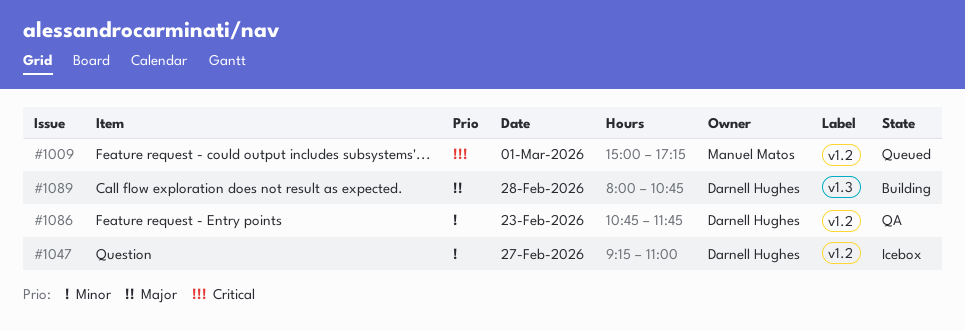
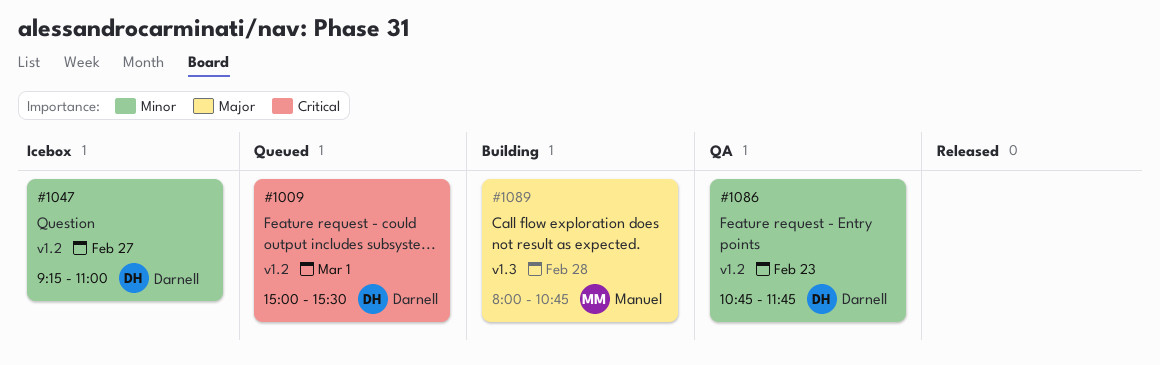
#1009, owner: Manuel Matos -> Darnell Hughes
#1009, ends: 17:15 -> 15:30
#1089, owner: Darnell Hughes -> Manuel Matos

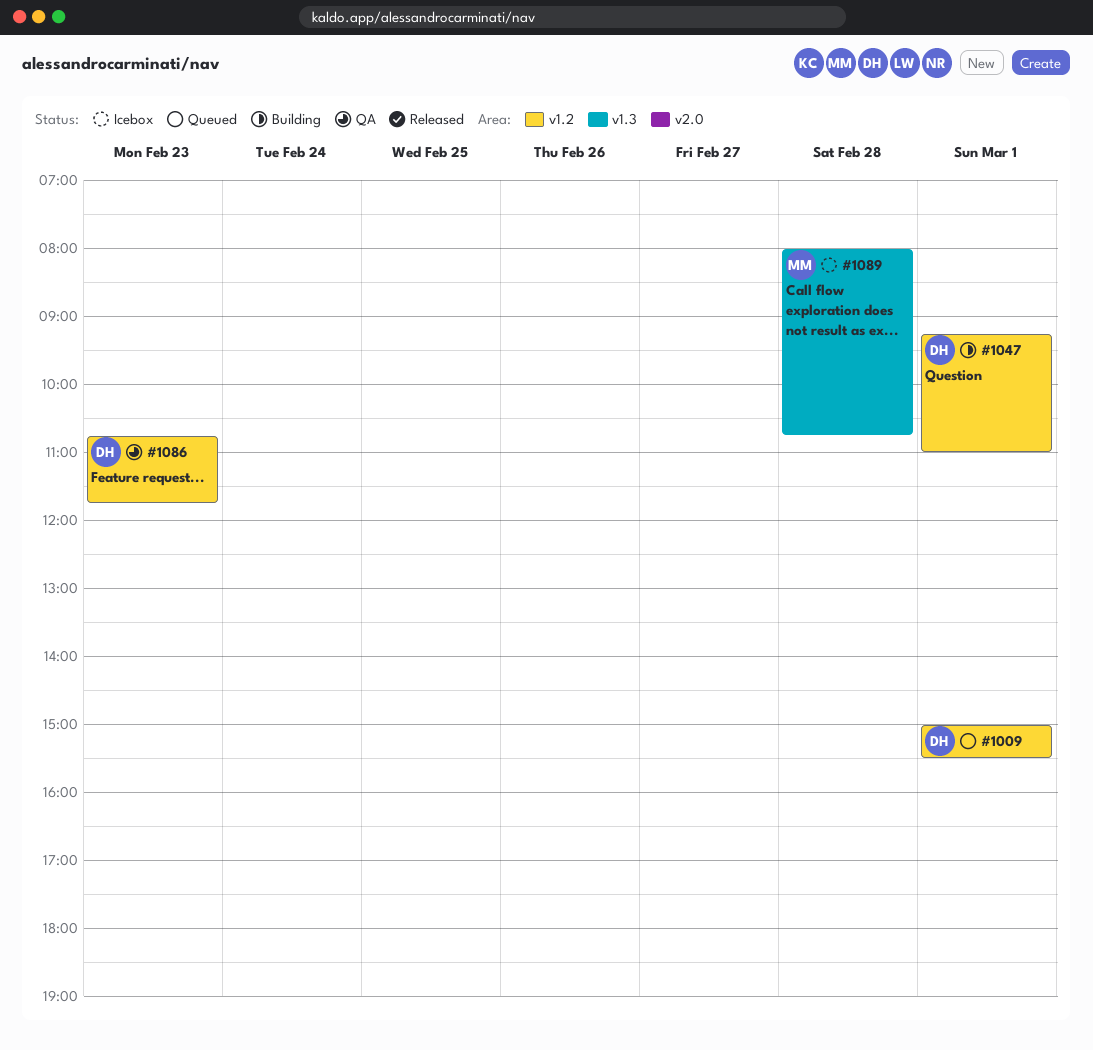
#1047, status: Icebox -> Building
#1047, day: Feb 27 -> Mar 1
#1089, status: Building -> Icebox

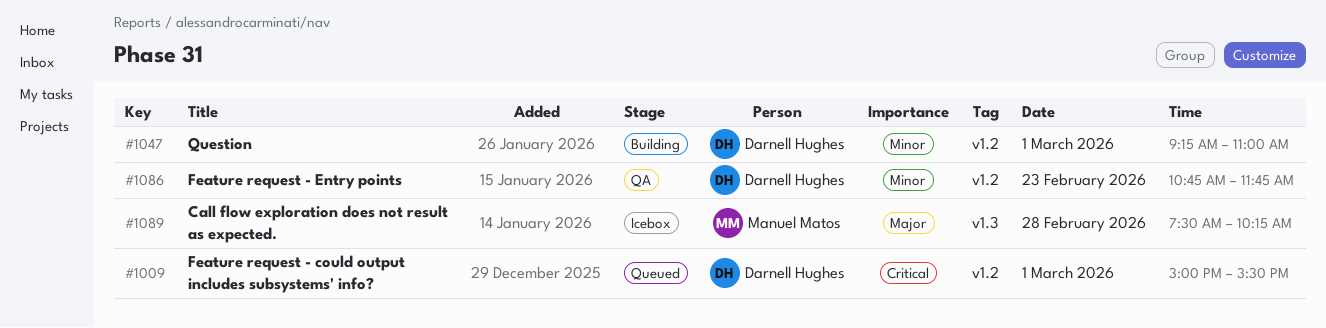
#1089, begins: 08:00 -> 07:30
#1089, ends: 10:45 -> 10:15

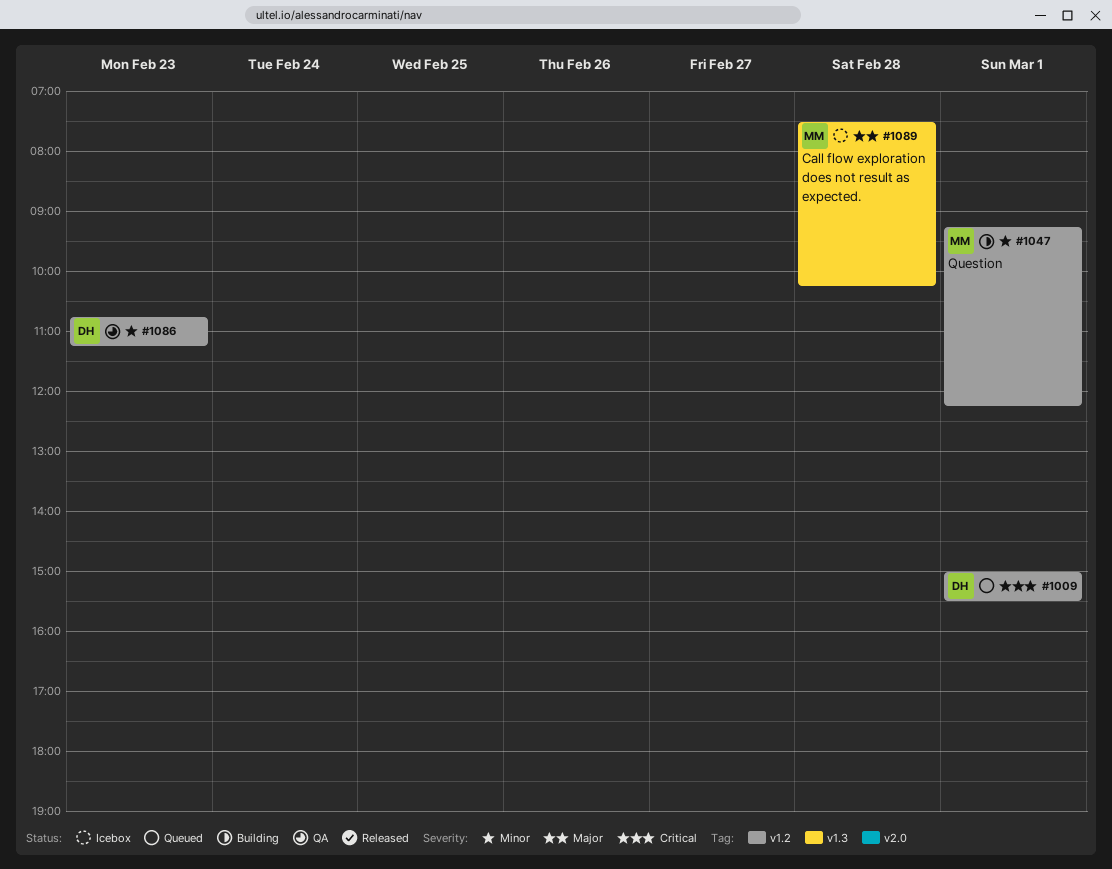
#1047, owner: Darnell Hughes -> Manuel Matos
#1047, ends: 11:00 -> 12:15
#1086, ends: 11:45 -> 11:15

